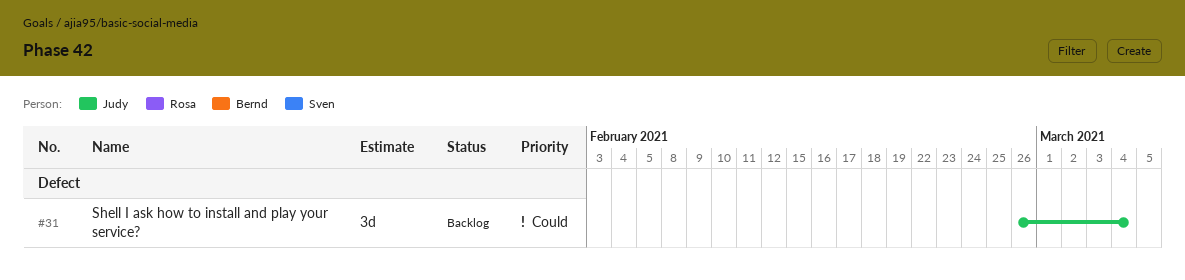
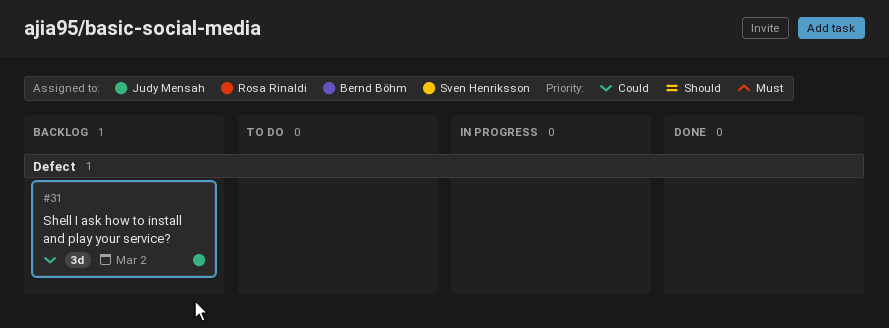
#31, due: Mar 4 -> Mar 2

